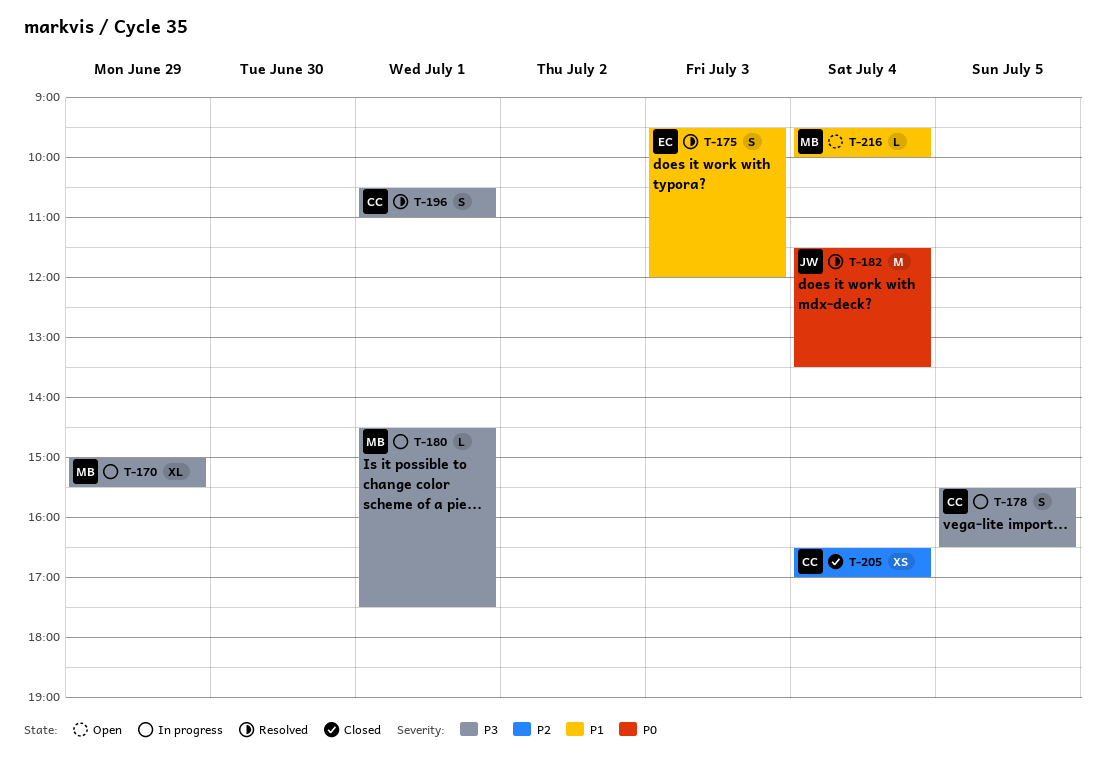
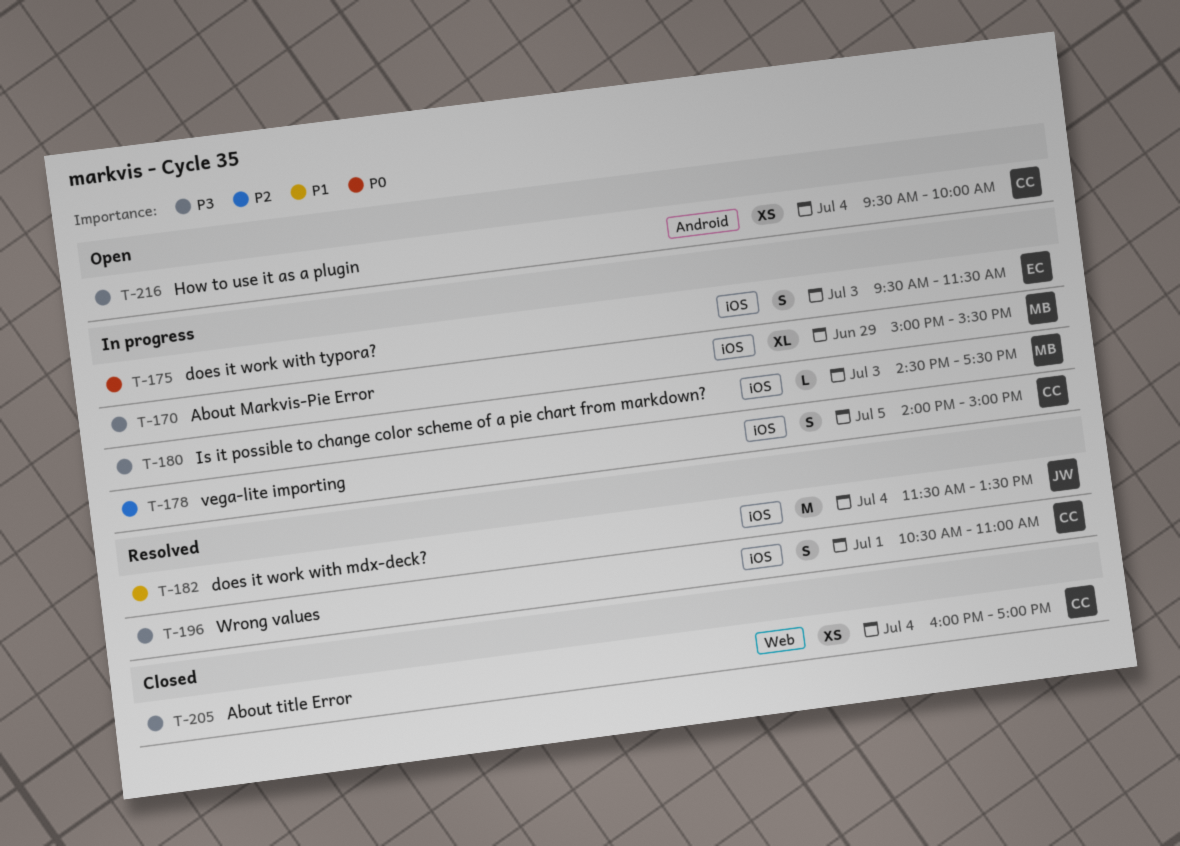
T-175, status: Resolved -> In progress
T-175, priority: P1 -> P0
T-175, ends: 12:00 -> 11:30
T-178, priority: P3 -> P2
T-178, begins: 15:30 -> 14:00
T-178, ends: 16:30 -> 15:00
T-180, day: Jul 1 -> Jul 3
T-182, priority: P0 -> P1
T-205, priority: P2 -> P3
T-205, begins: 16:30 -> 16:00
T-216, owner: MB -> CC
T-216, priority: P1 -> P3
T-216, estimate: L -> XS

